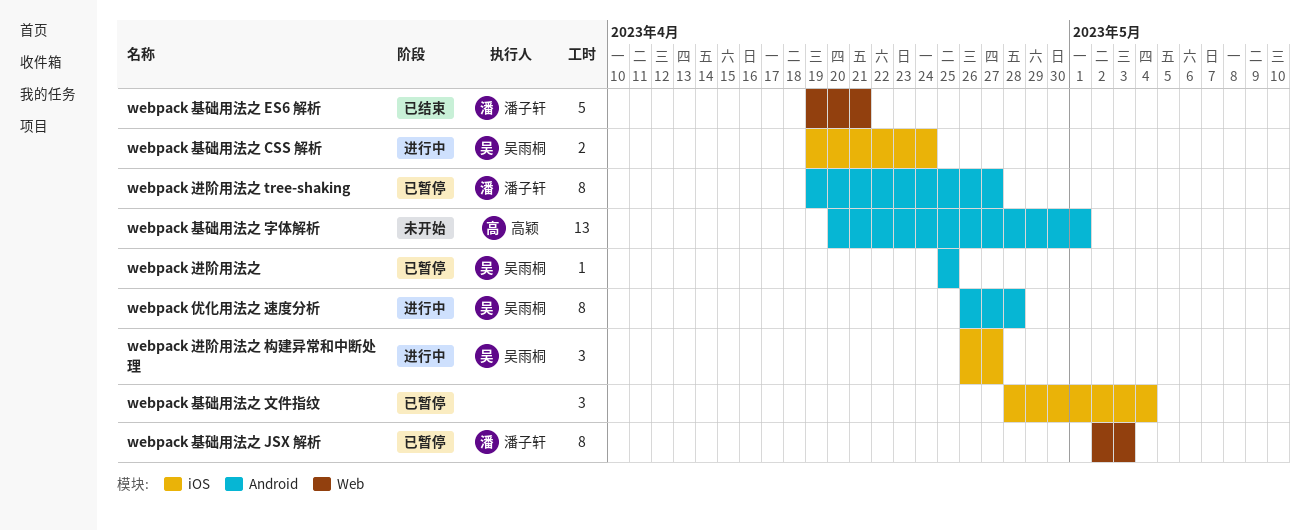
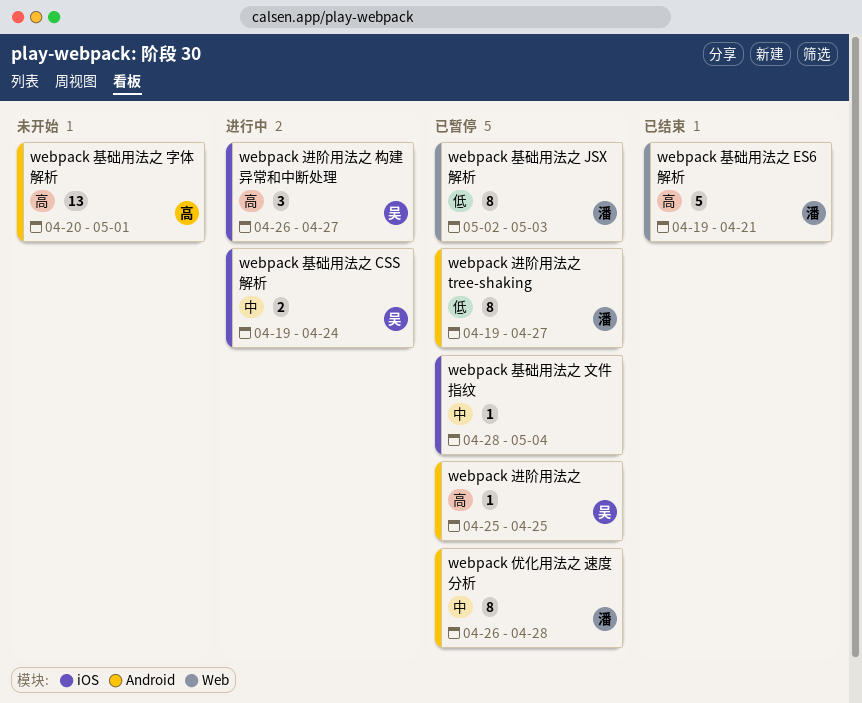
webpack 优化用法之 速度分析, status: 进行中 -> 已暂停
webpack 优化用法之 速度分析, owner: 吴雨桐 -> 潘子轩
webpack 基础用法之 文件指纹, estimate: 3 -> 1

